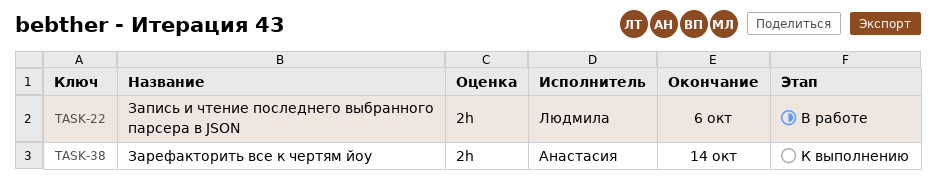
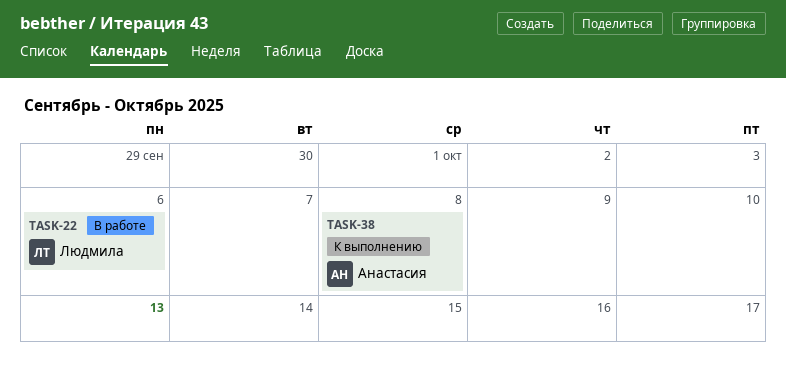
TASK-38, due: Oct 14 -> Oct 8

